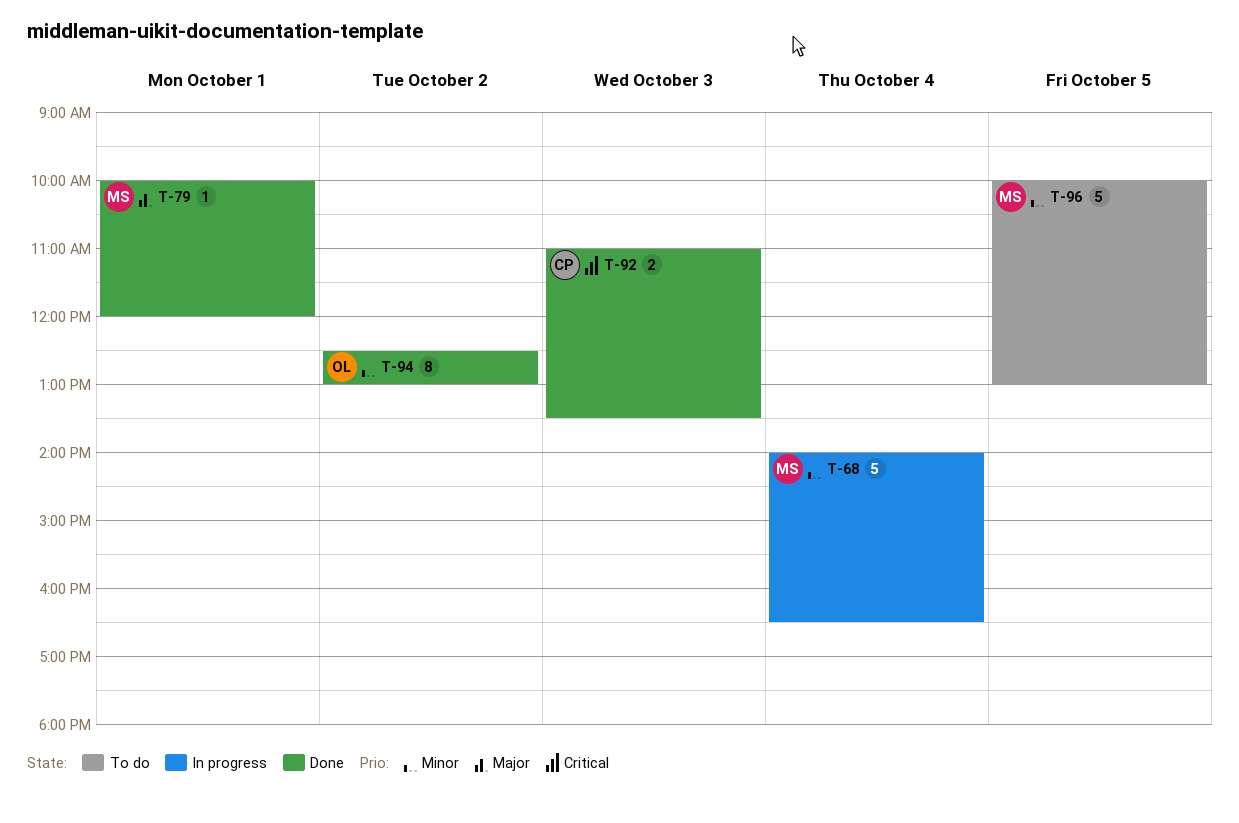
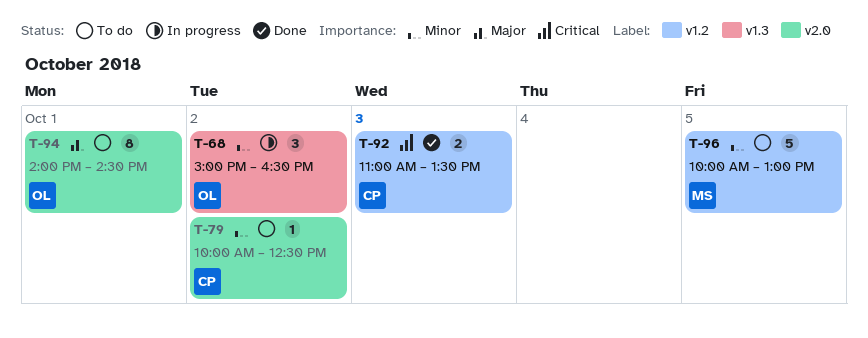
T-68, owner: MS -> OL
T-68, estimate: 5 -> 3
T-68, day: Oct 4 -> Oct 2
T-68, begins: 14:00 -> 15:00
T-79, status: Done -> To do
T-79, owner: MS -> CP
T-79, priority: Major -> Minor
T-79, day: Oct 1 -> Oct 2
T-79, ends: 12:00 -> 12:30
T-94, status: Done -> To do
T-94, priority: Minor -> Major
T-94, day: Oct 2 -> Oct 1
T-94, begins: 12:30 -> 14:00
T-94, ends: 13:00 -> 14:30

